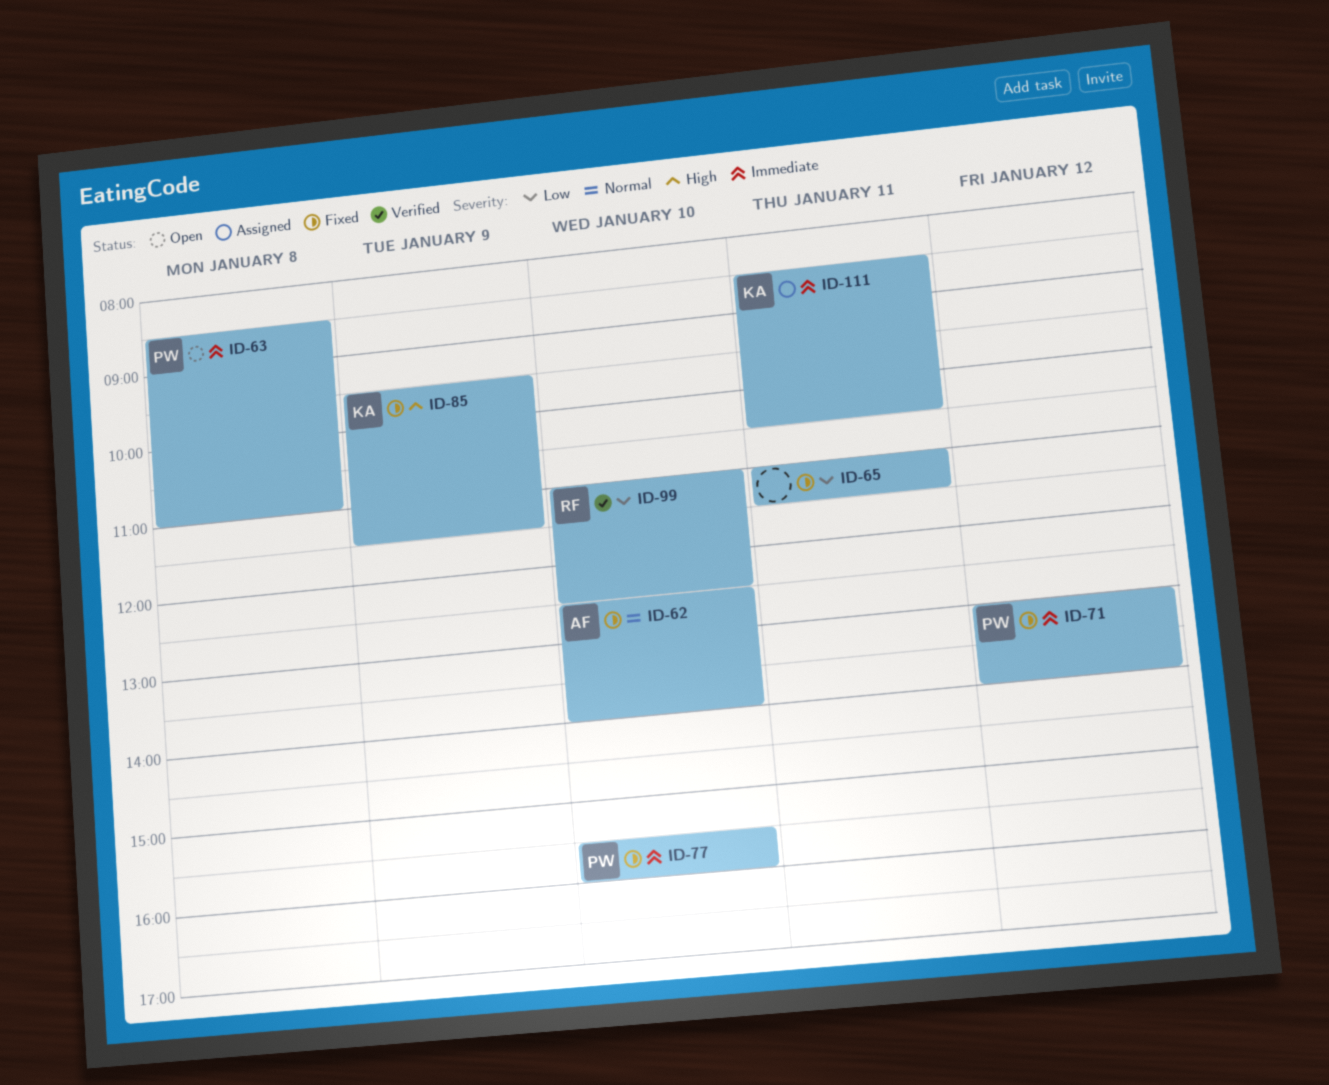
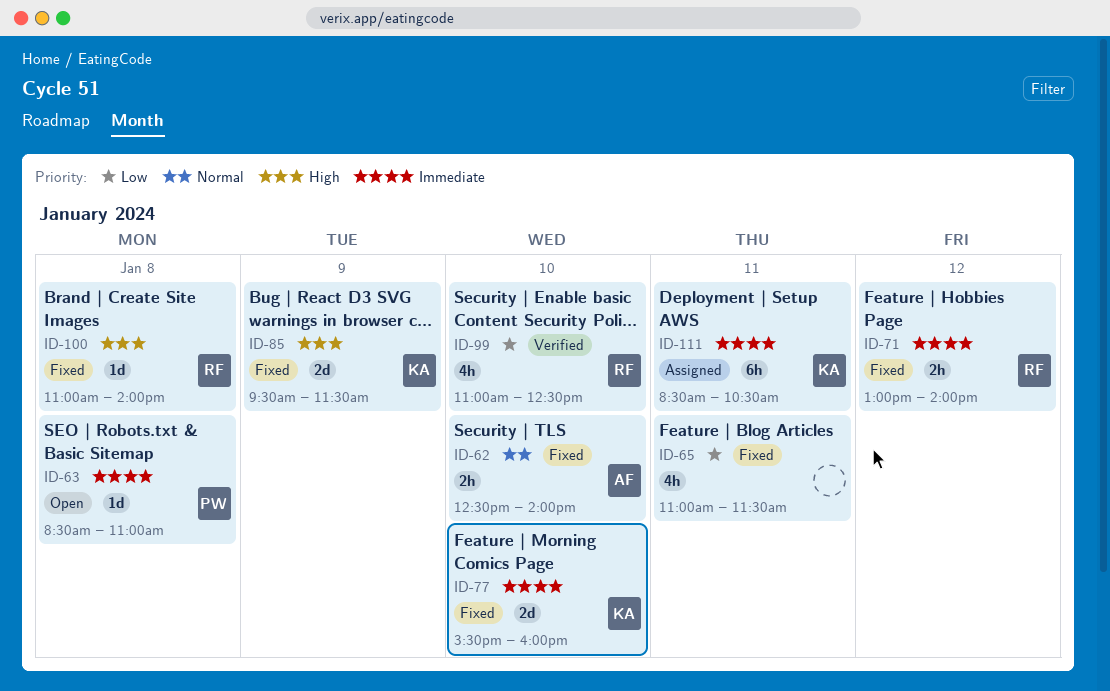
ID-71, owner: PW -> RF
ID-77, owner: PW -> KA
ID-100: none -> present

